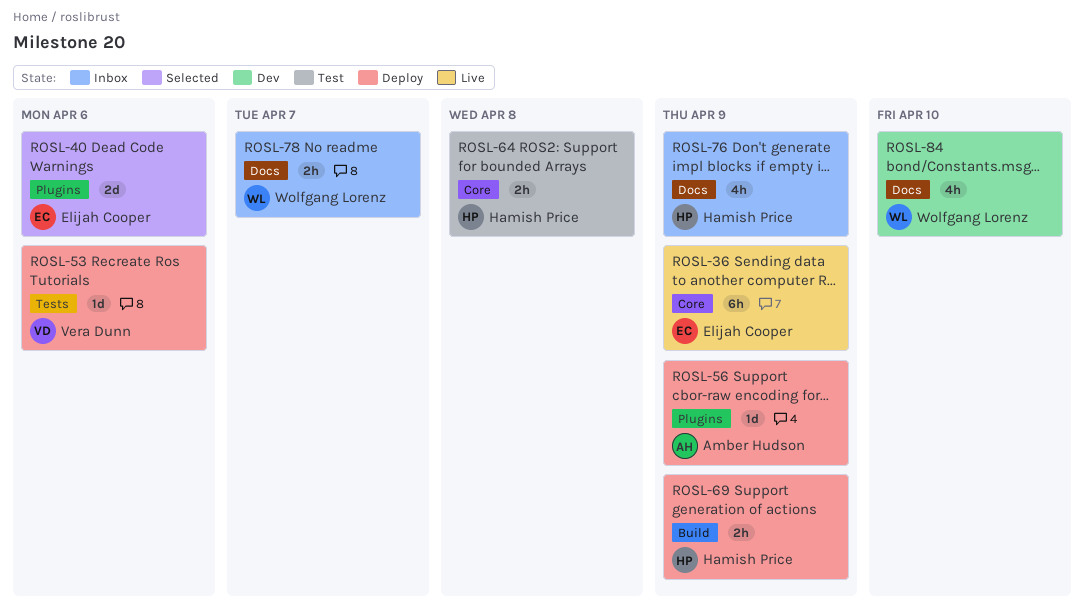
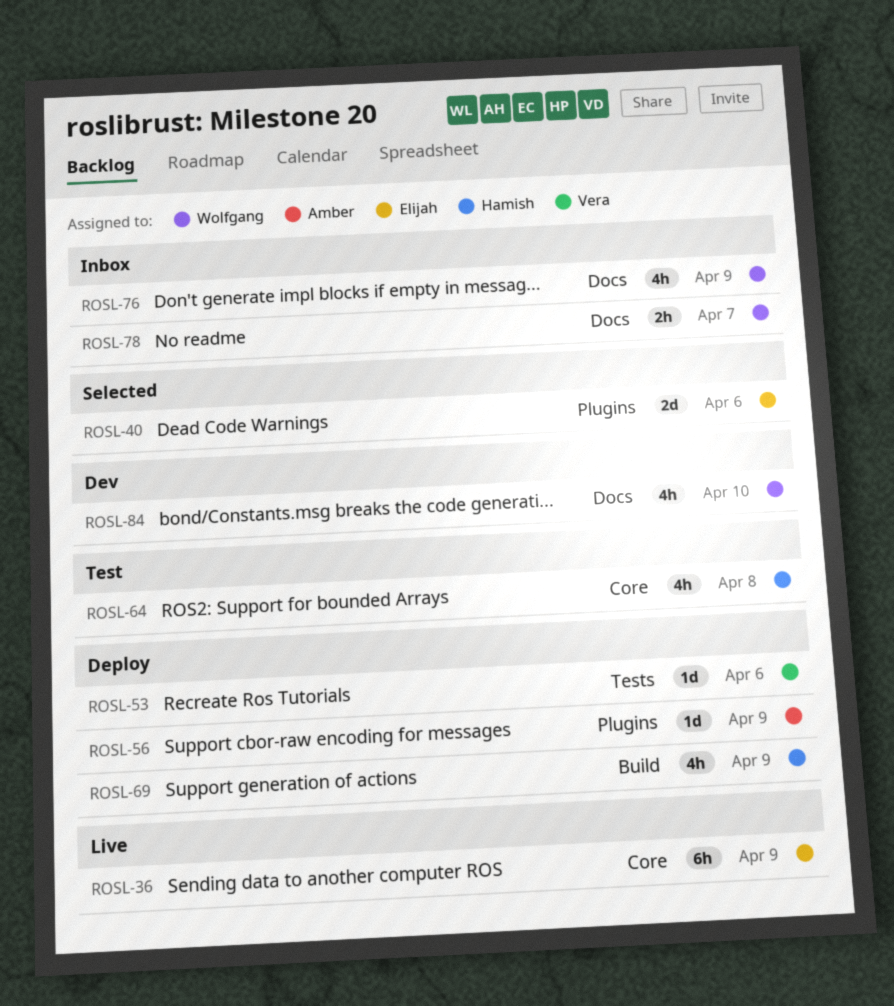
ROSL-64, estimate: 2h -> 4h
ROSL-69, estimate: 2h -> 4h
ROSL-76, owner: Hamish Price -> Wolfgang Lorenz

